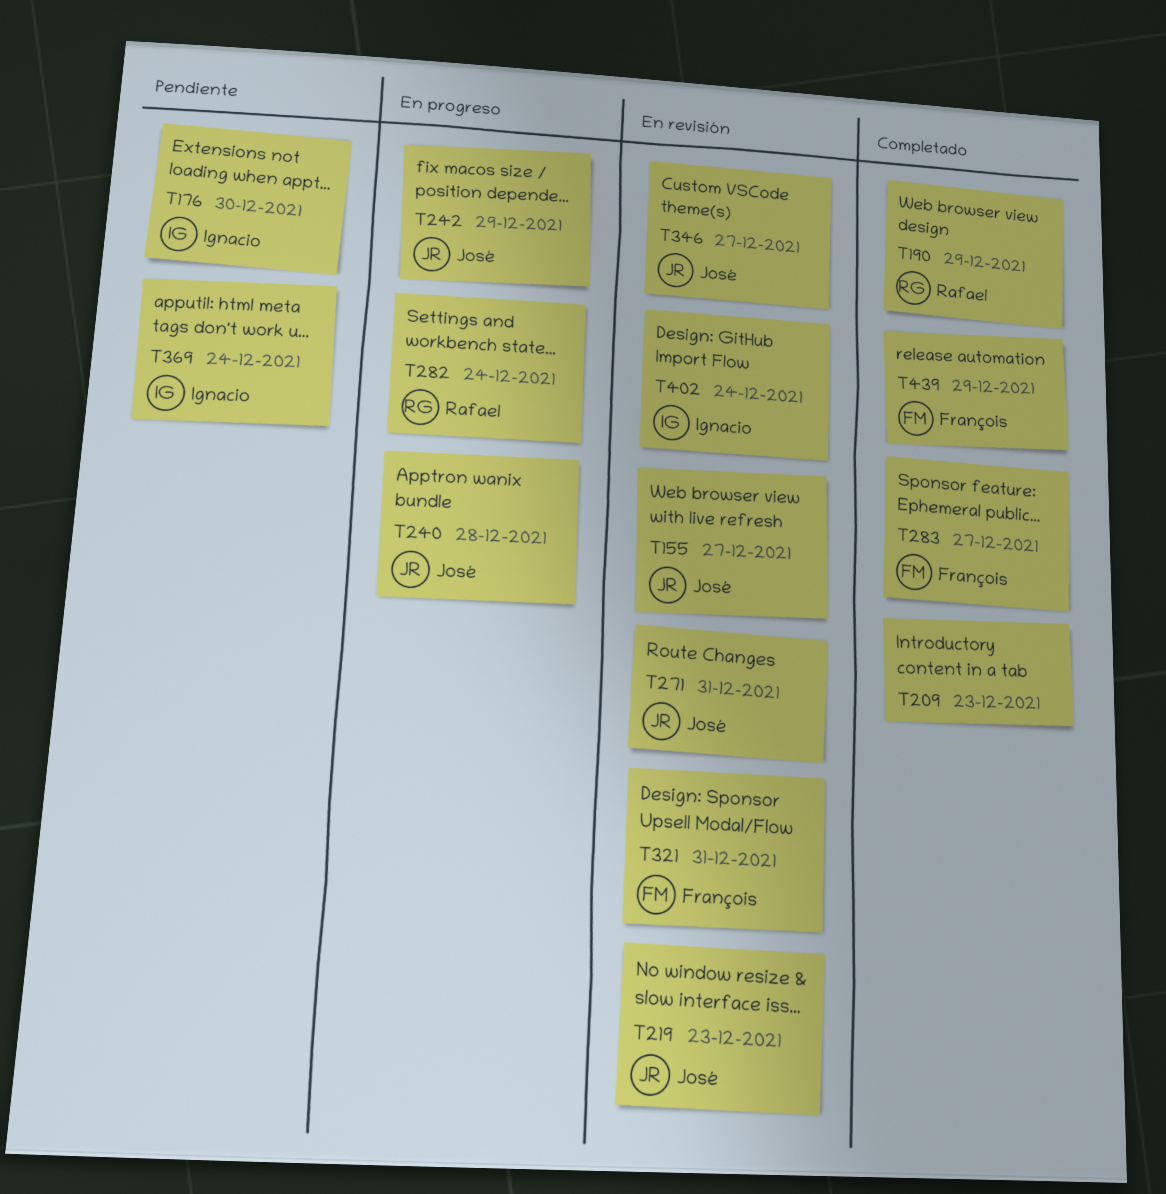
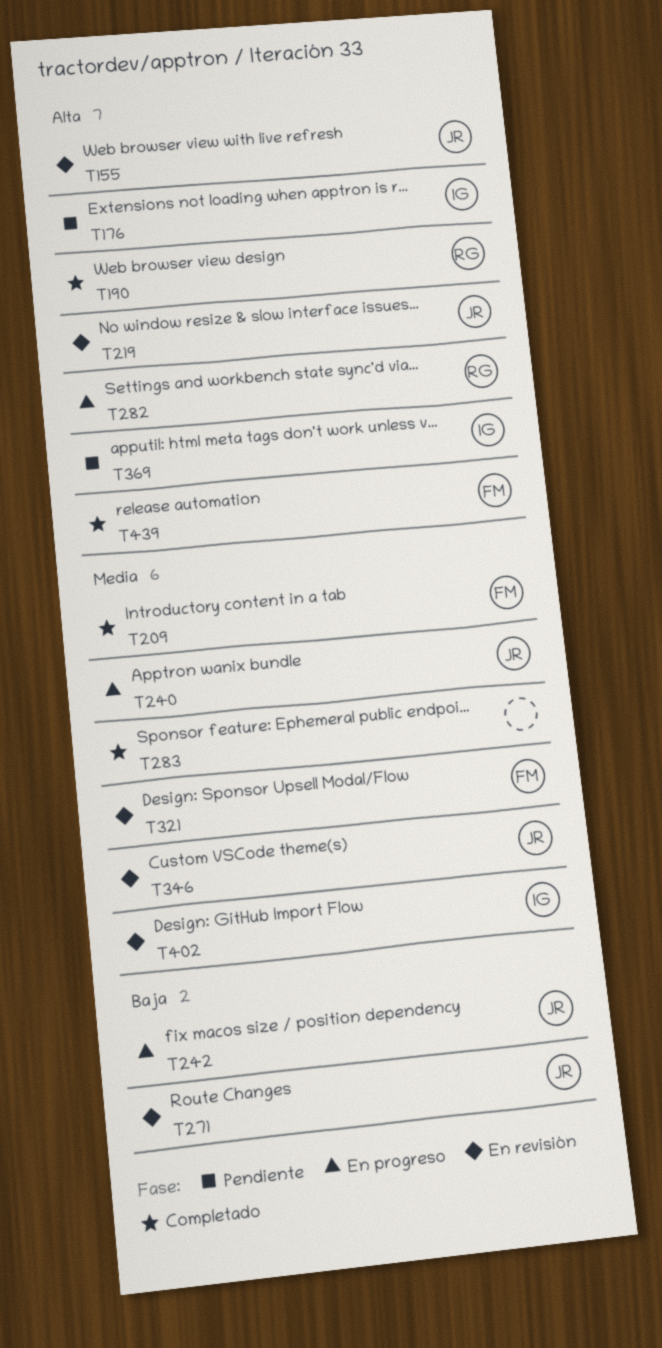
T209, owner: none -> François
T283, owner: François -> none

